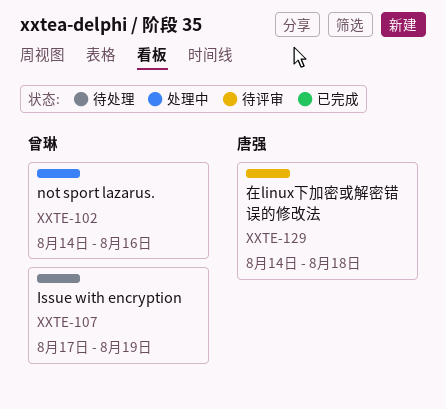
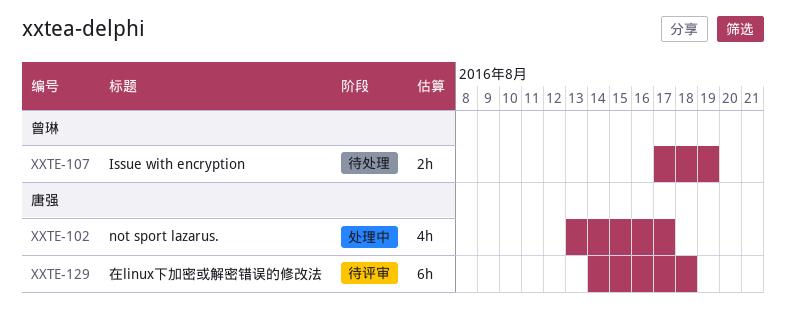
XXTE-102, owner: 曾琳 -> 唐强
XXTE-102, start: Aug 14 -> Aug 13
XXTE-102, due: Aug 16 -> Aug 17

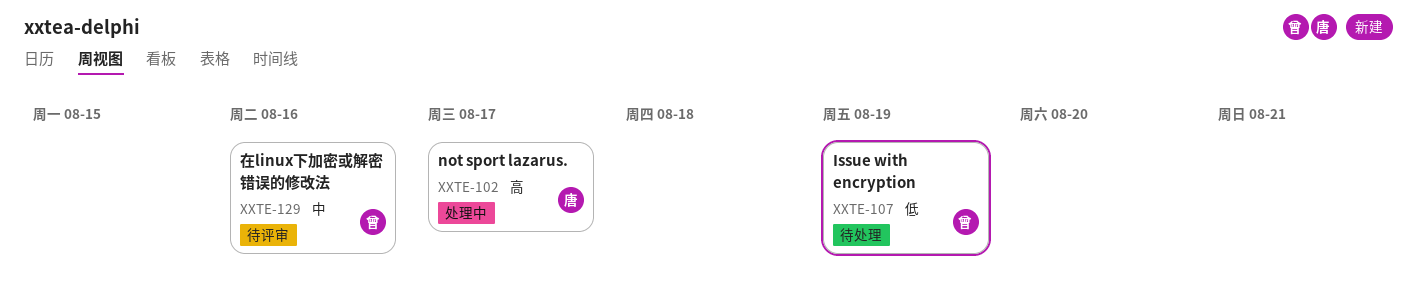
XXTE-129, owner: 唐强 -> 曾琳
XXTE-129, due: Aug 18 -> Aug 16

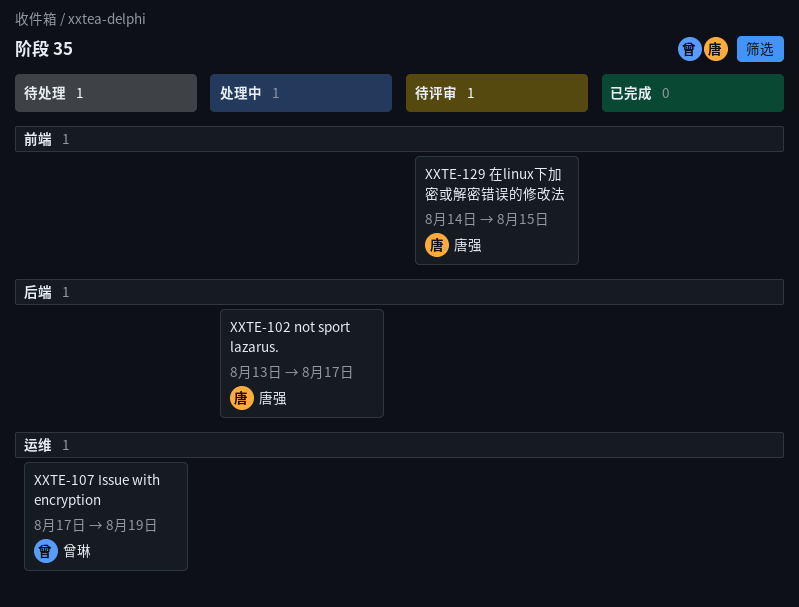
XXTE-129, owner: 曾琳 -> 唐强
XXTE-129, due: Aug 16 -> Aug 15

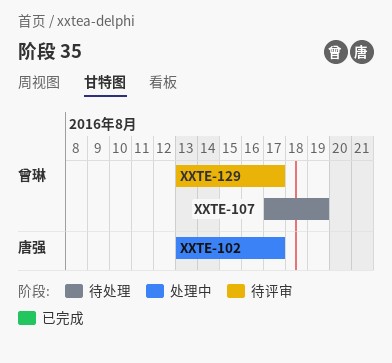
XXTE-129, owner: 唐强 -> 曾琳
XXTE-129, start: Aug 14 -> Aug 13
XXTE-129, due: Aug 15 -> Aug 17

